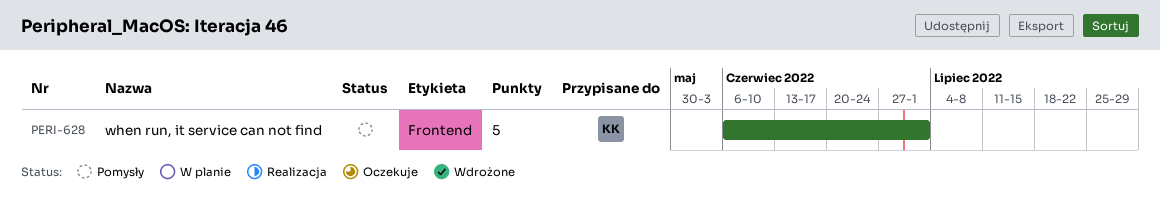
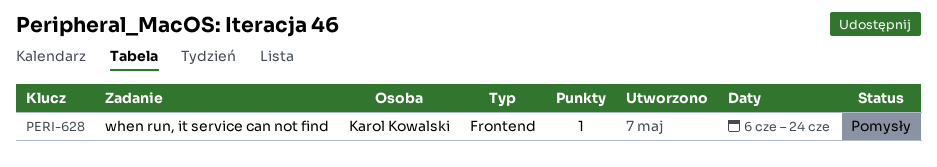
PERI-628, estimate: 5 -> 1
PERI-628, due: Jul 1 -> Jun 24

